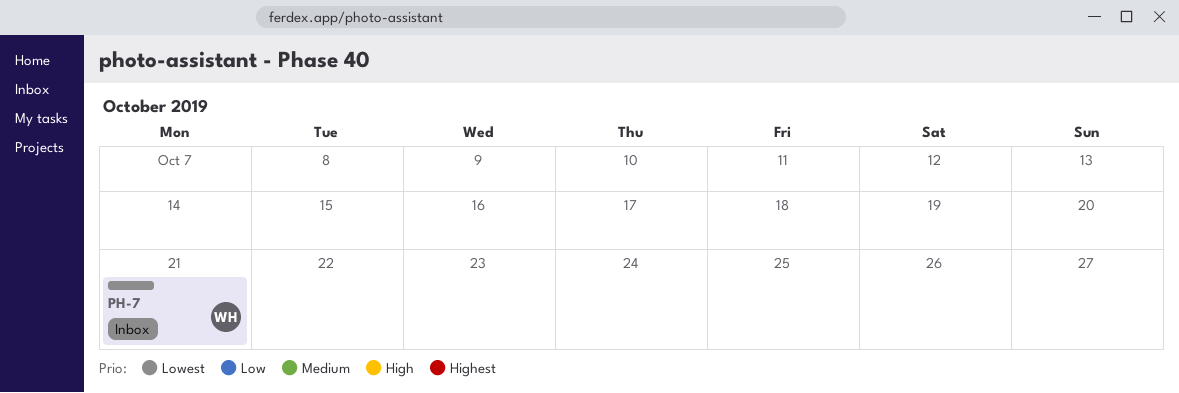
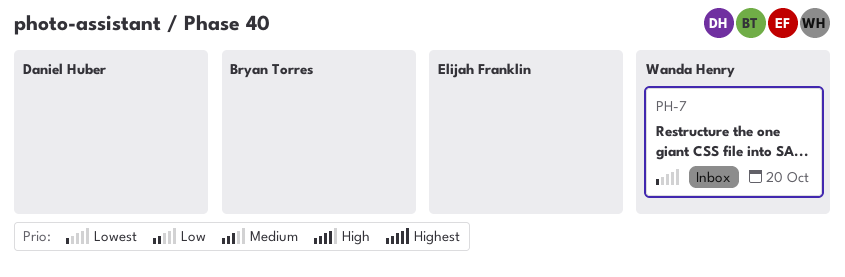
PH-7, due: Oct 21 -> Oct 20

